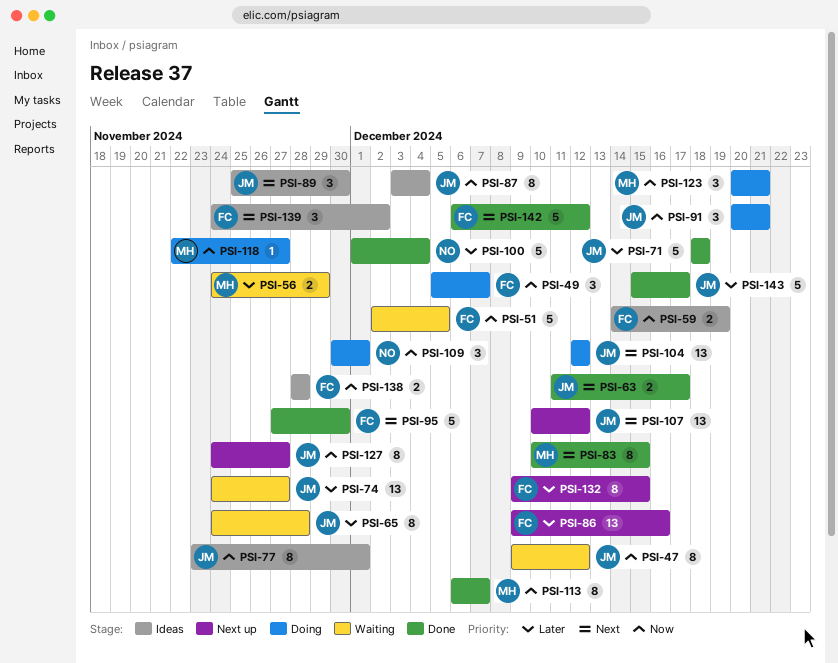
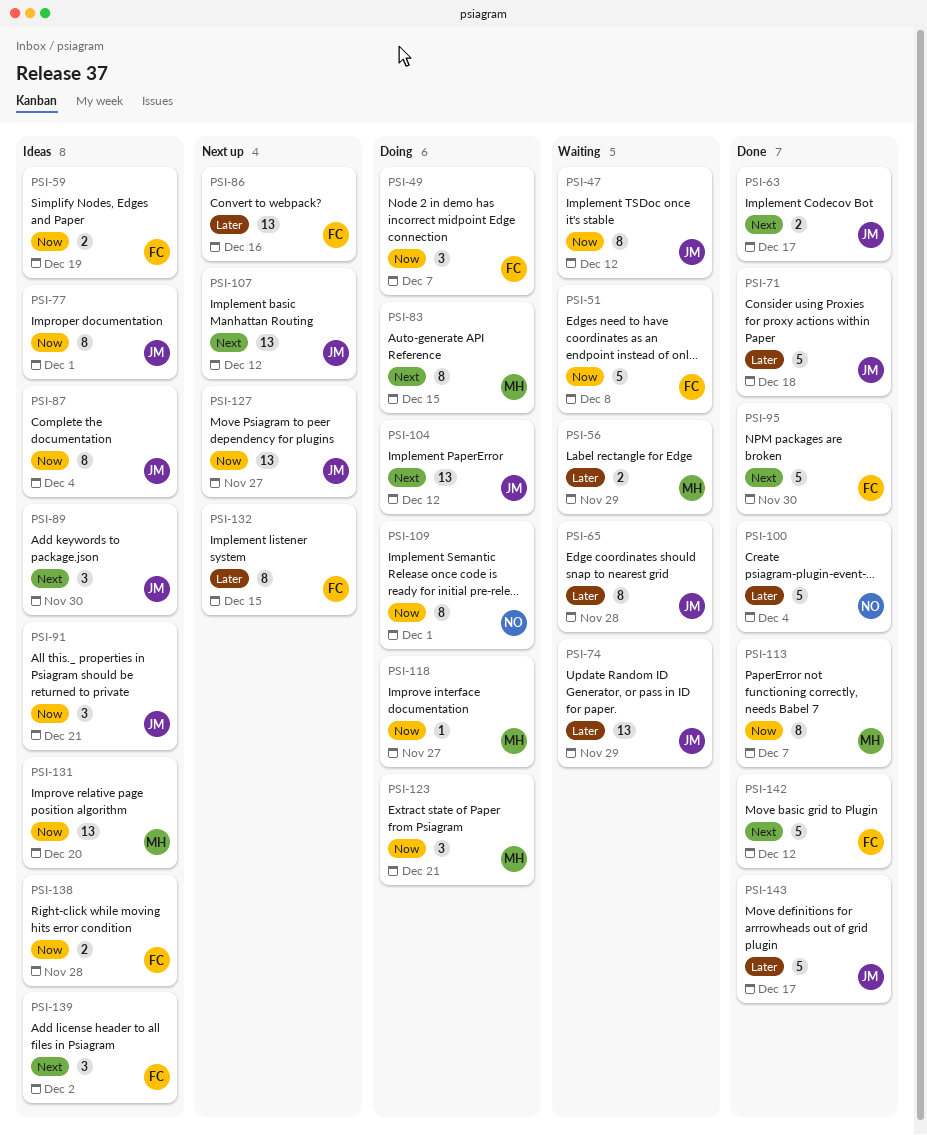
PSI-51, due: Dec 5 -> Dec 8
PSI-74, due: Nov 27 -> Nov 29
PSI-83, status: Done -> Doing
PSI-91, status: Doing -> Ideas
PSI-109, estimate: 3 -> 8
PSI-127, estimate: 8 -> 13
PSI-131: none -> present

